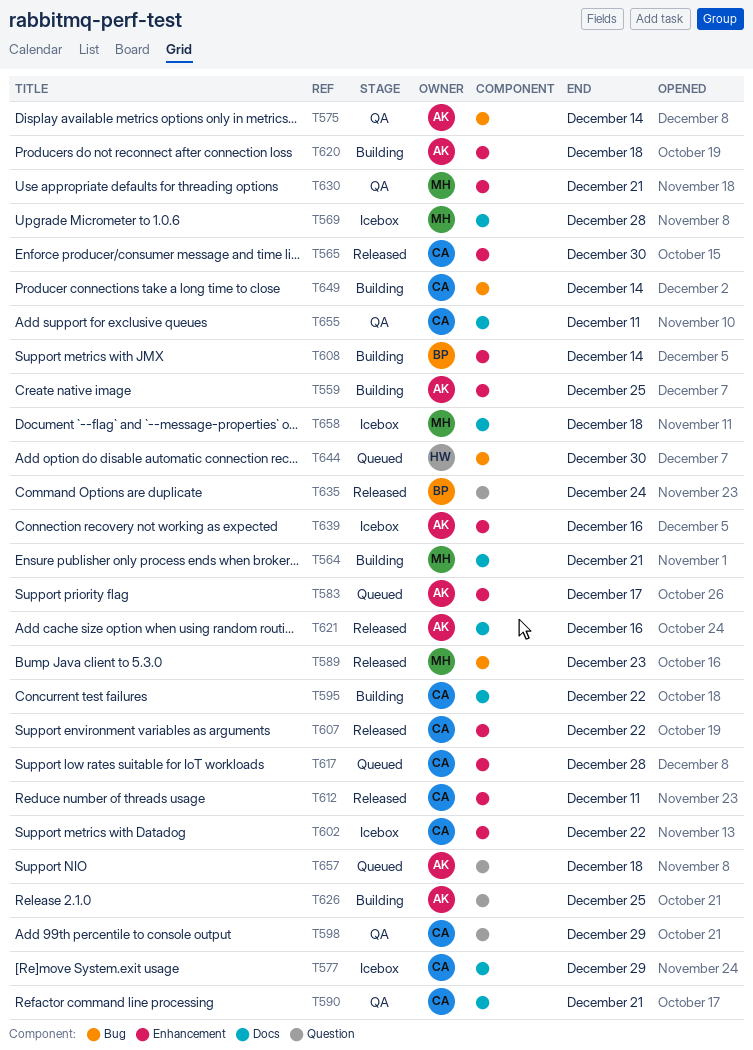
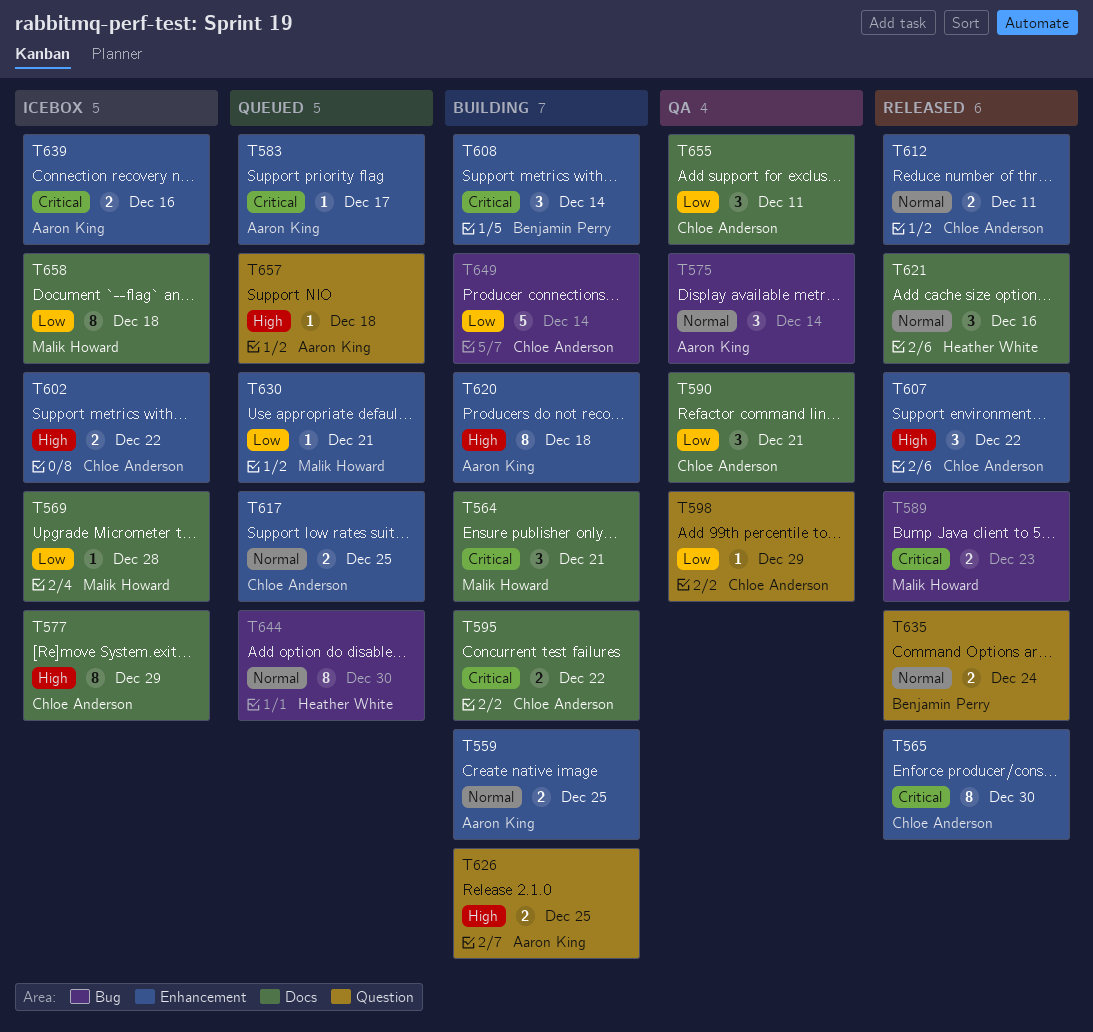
T617, due: Dec 28 -> Dec 25
T621, owner: Aaron King -> Heather White
T630, status: QA -> Queued

